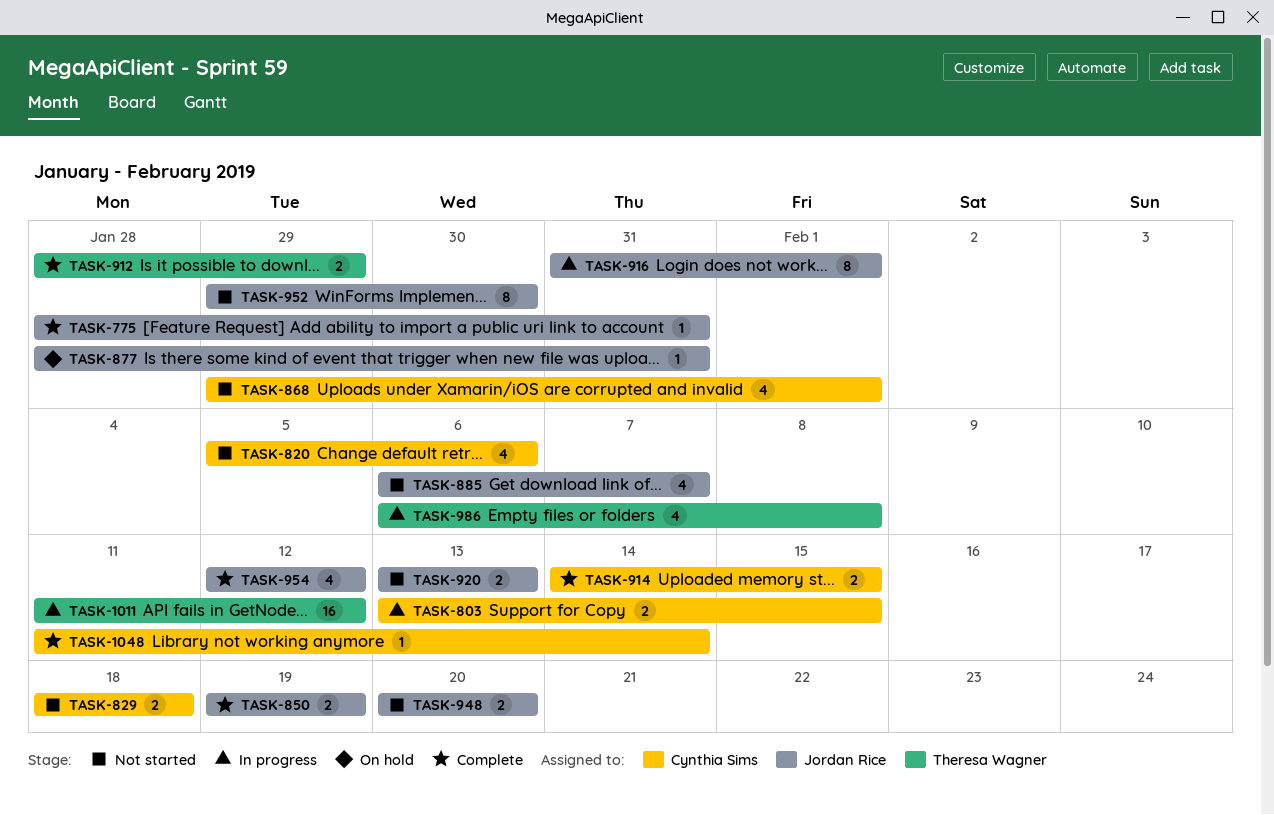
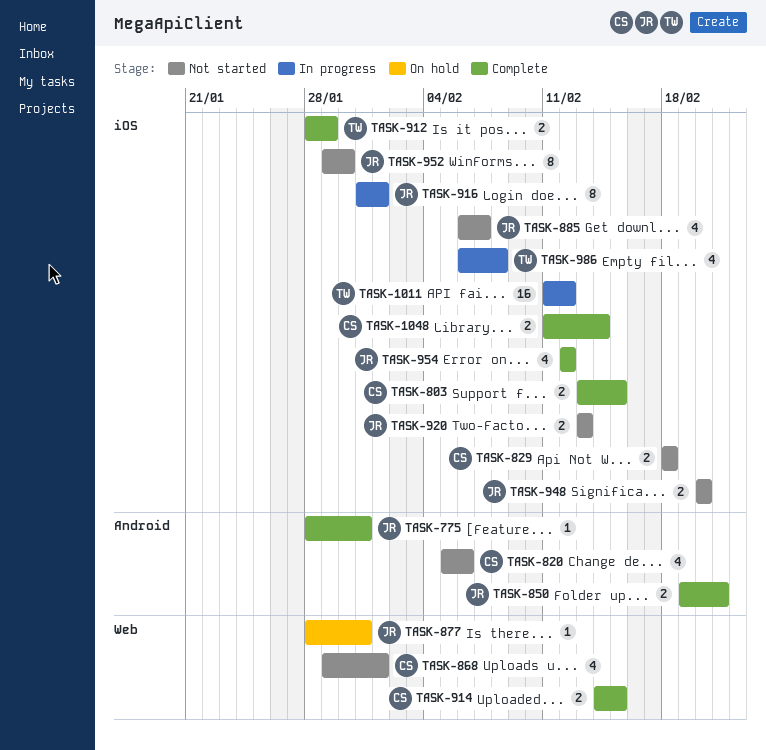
TASK-803, status: In progress -> Complete
TASK-850, due: Feb 19 -> Feb 21
TASK-1048, estimate: 1 -> 2

